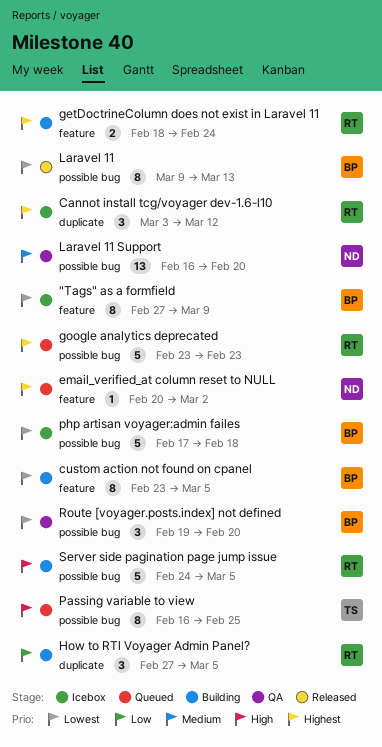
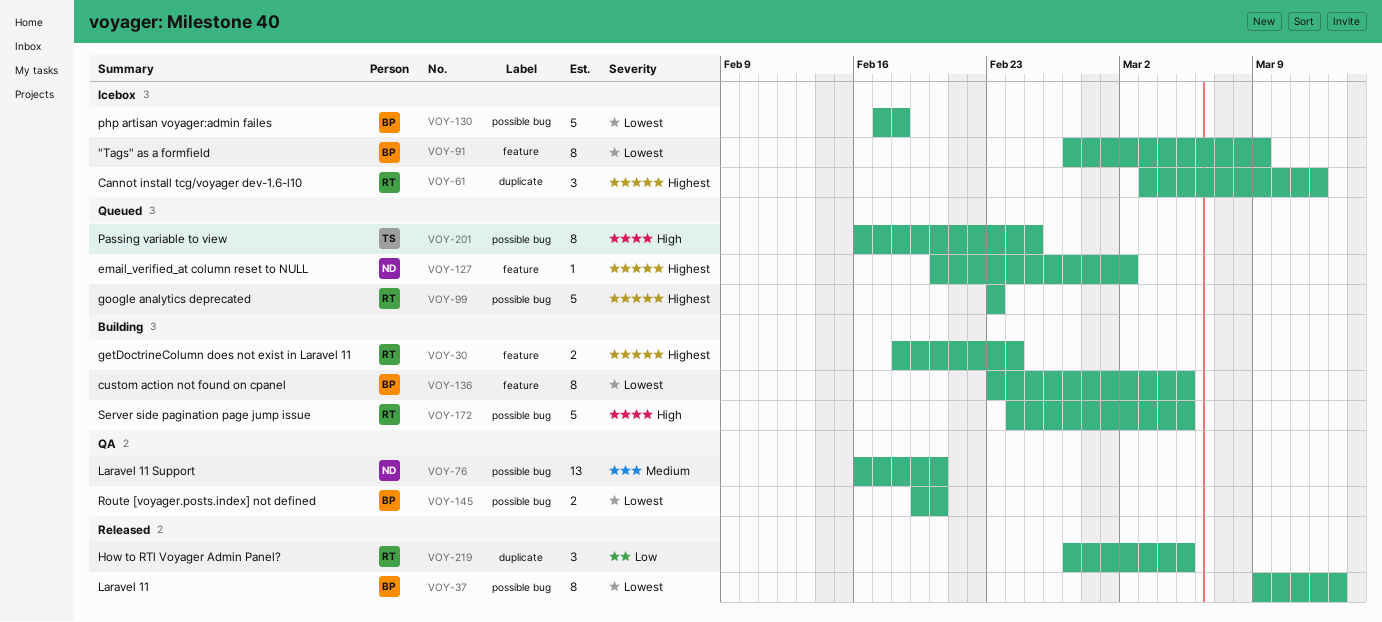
How to RTl Voyager Admin Panel?, status: Building -> Released
Route [voyager.posts.index] not defined, estimate: 3 -> 2

